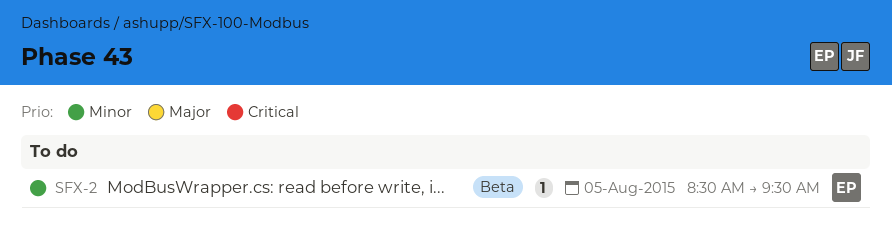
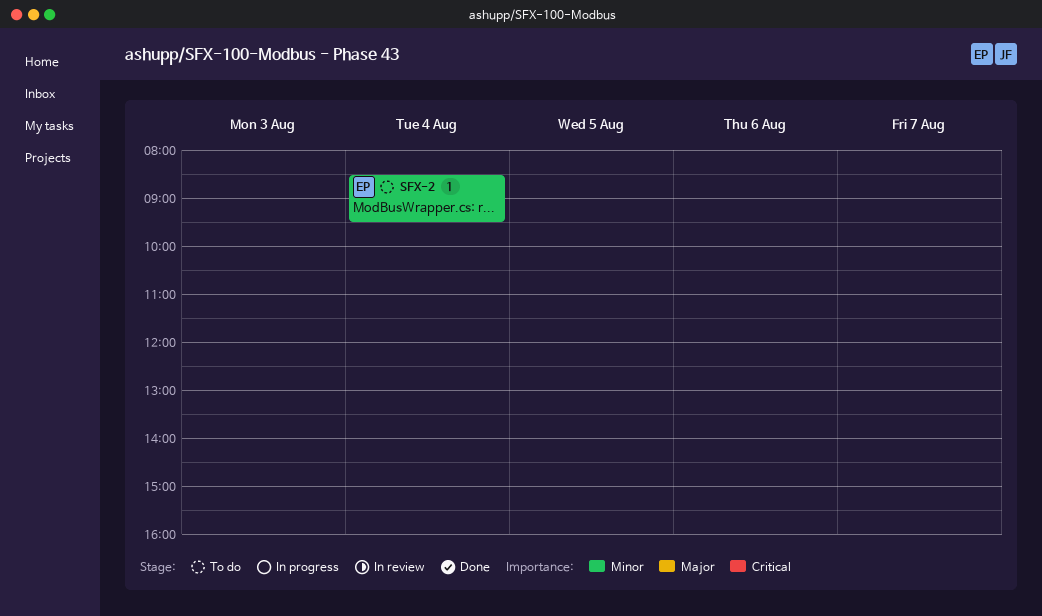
SFX-2, day: Aug 5 -> Aug 4

